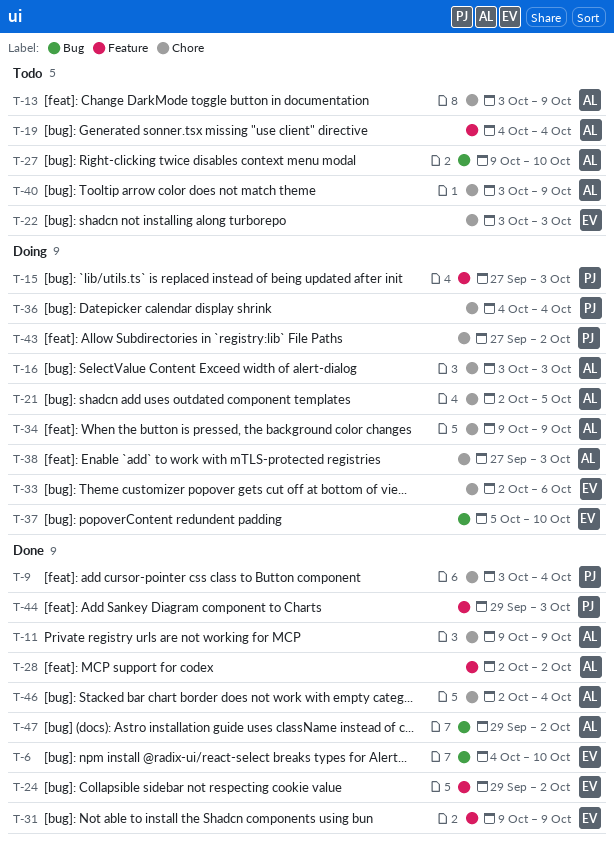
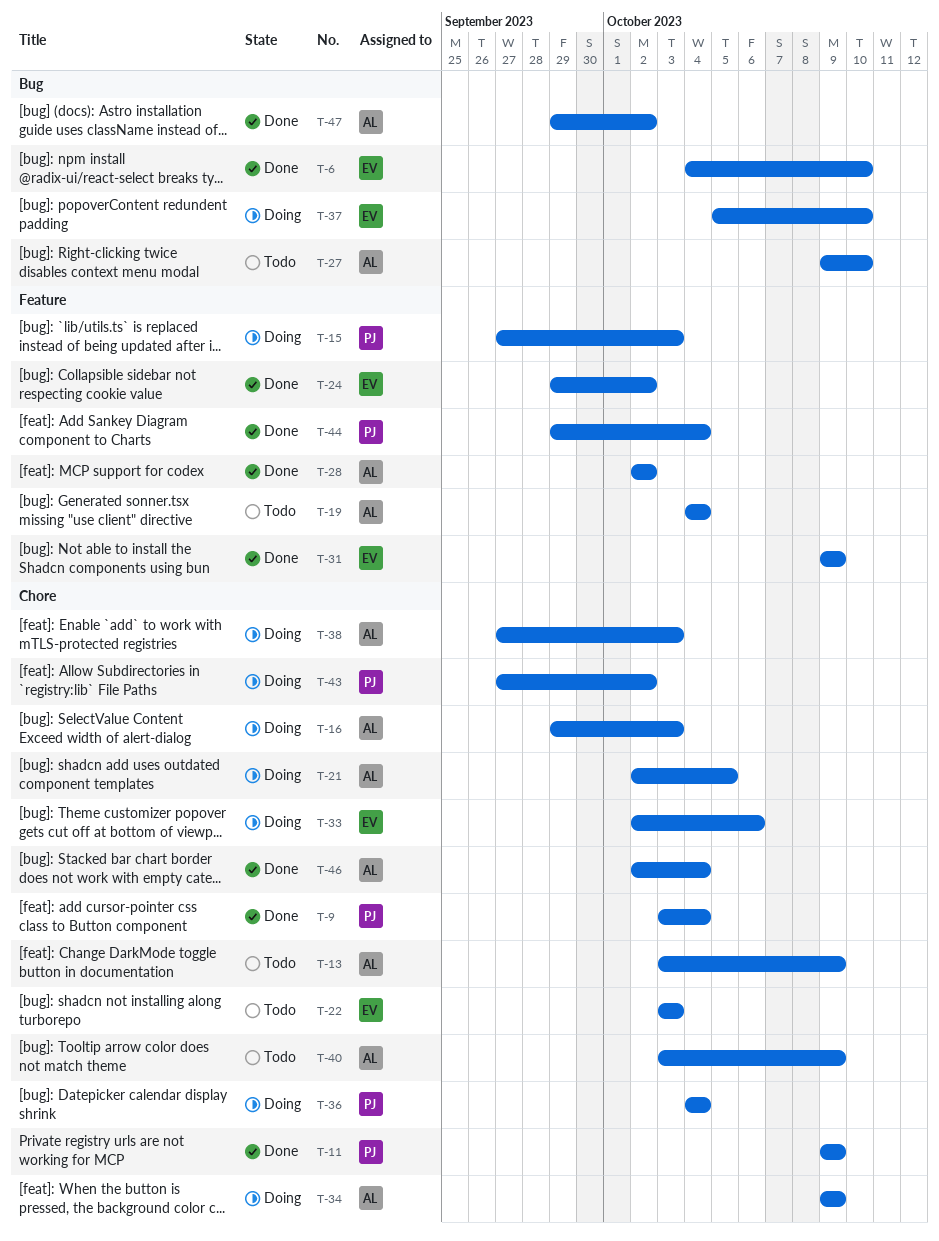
T-11, owner: AL -> PJ
T-16, start: Oct 3 -> Sep 29
T-44, due: Oct 3 -> Oct 4

